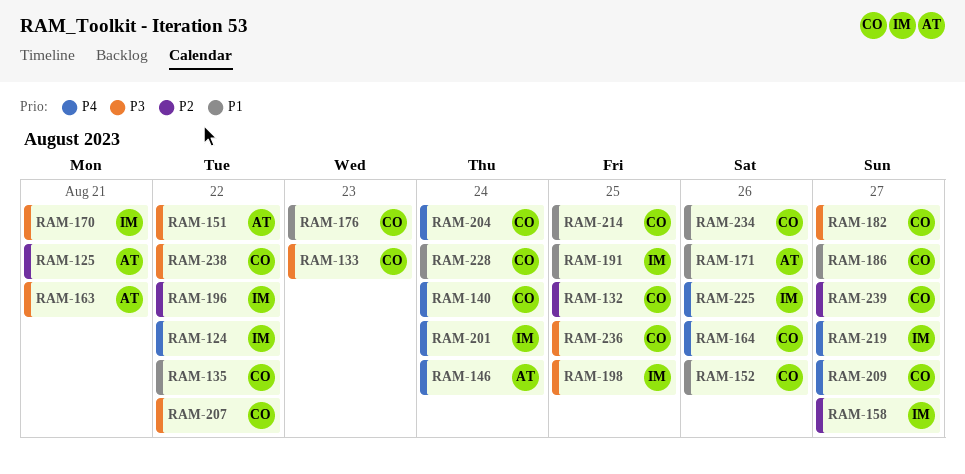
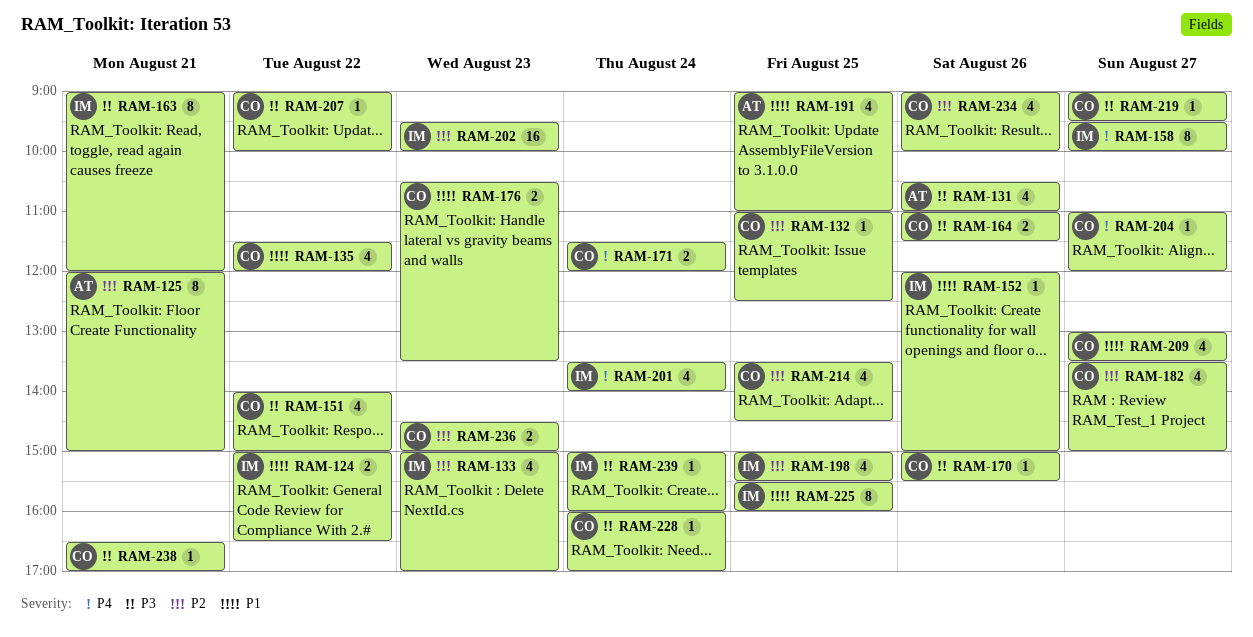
RAM-124, priority: P4 -> P1
RAM-131: none -> present
RAM-133, owner: CO -> IM
RAM-133, priority: P3 -> P2
RAM-140: present -> none
RAM-146: present -> none
RAM-151, owner: AT -> CO
RAM-152, owner: CO -> IM
RAM-158, priority: P2 -> P4
RAM-163, owner: AT -> IM
RAM-164, priority: P4 -> P3
RAM-170, owner: IM -> CO
RAM-170, day: Aug 21 -> Aug 26
RAM-171, owner: AT -> CO
RAM-171, priority: P1 -> P4
RAM-171, day: Aug 26 -> Aug 24
RAM-182, priority: P3 -> P2
RAM-186: present -> none
RAM-191, owner: IM -> AT
RAM-196: present -> none
RAM-198, priority: P3 -> P2
RAM-202: none -> present
RAM-204, day: Aug 24 -> Aug 27
RAM-209, priority: P4 -> P1
RAM-214, priority: P1 -> P2
RAM-219, owner: IM -> CO
RAM-219, priority: P4 -> P3
RAM-225, priority: P4 -> P1
RAM-225, day: Aug 26 -> Aug 25
RAM-228, priority: P1 -> P3
RAM-234, priority: P1 -> P2
RAM-236, priority: P3 -> P2
RAM-236, day: Aug 25 -> Aug 23
RAM-238, day: Aug 22 -> Aug 21
RAM-239, owner: CO -> IM
RAM-239, priority: P2 -> P3
RAM-239, day: Aug 27 -> Aug 24

